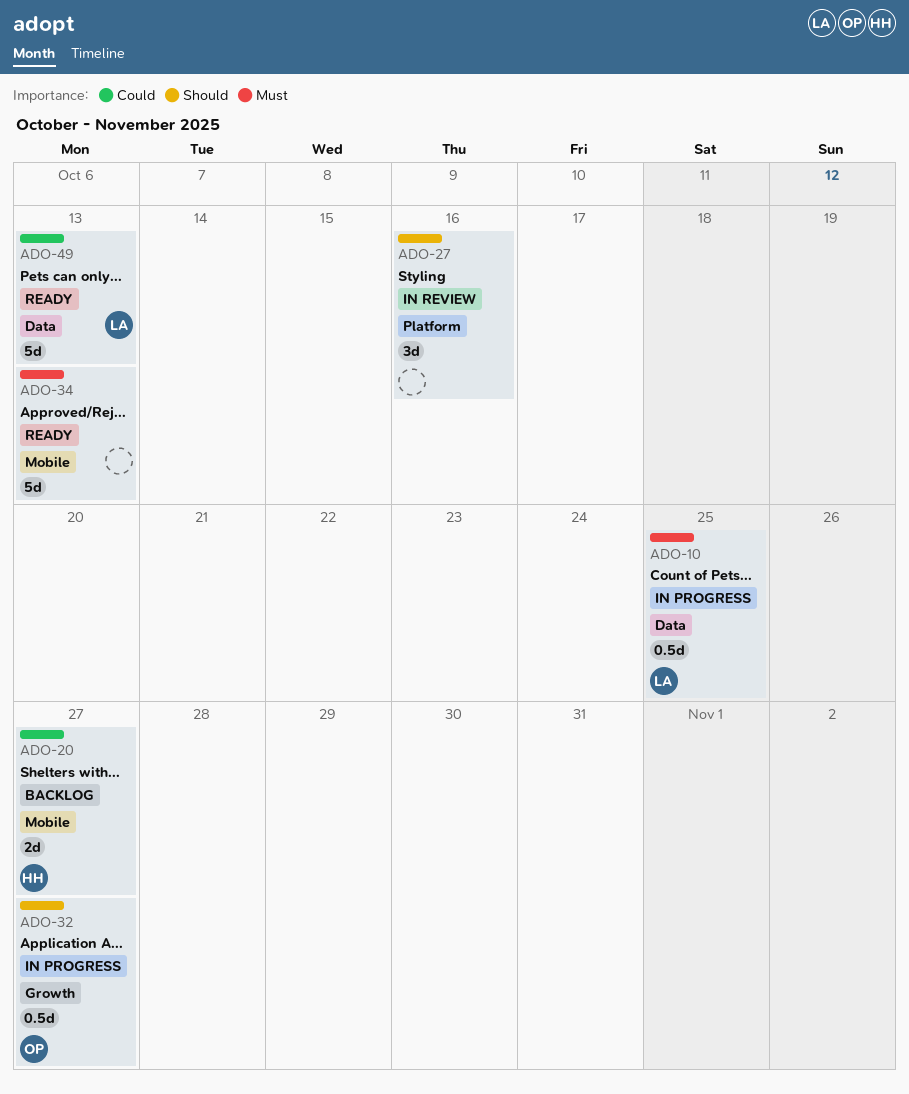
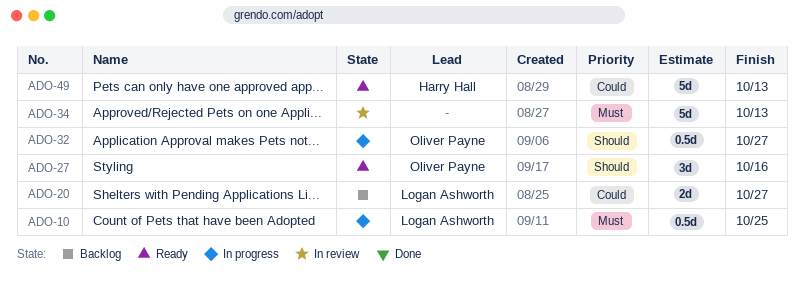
ADO-20, owner: Harry Hall -> Logan Ashworth
ADO-27, status: In review -> Ready
ADO-27, owner: none -> Oliver Payne
ADO-34, status: Ready -> In review
ADO-49, owner: Logan Ashworth -> Harry Hall

